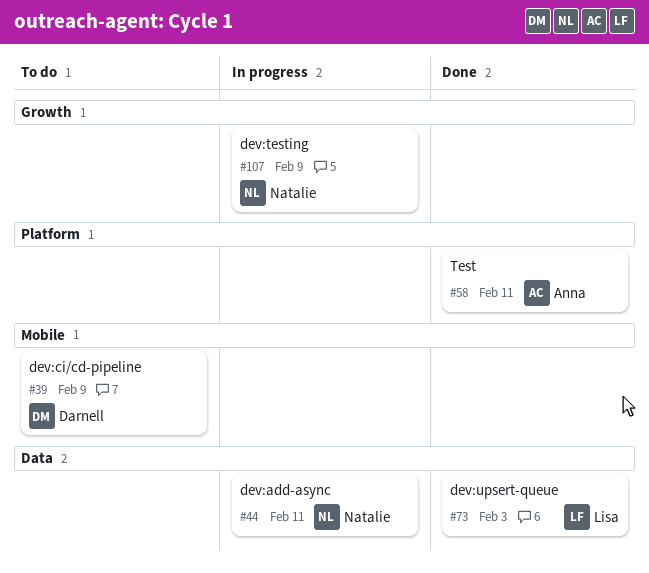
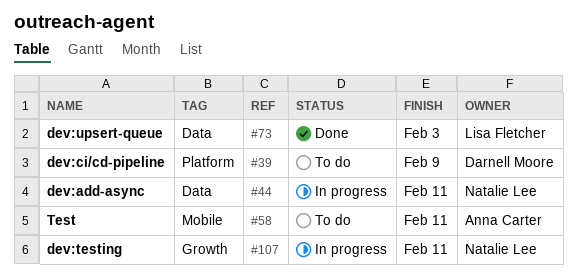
#39, label: Mobile -> Platform
#58, status: Done -> To do
#58, label: Platform -> Mobile
#107, due: Feb 9 -> Feb 11

